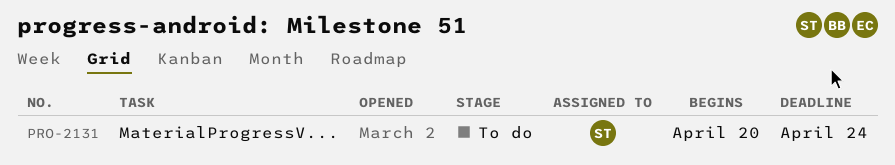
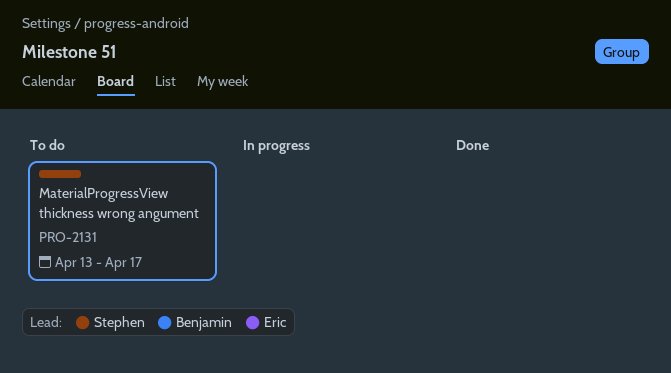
PRO-2131, start: Apr 20 -> Apr 13
PRO-2131, due: Apr 24 -> Apr 17

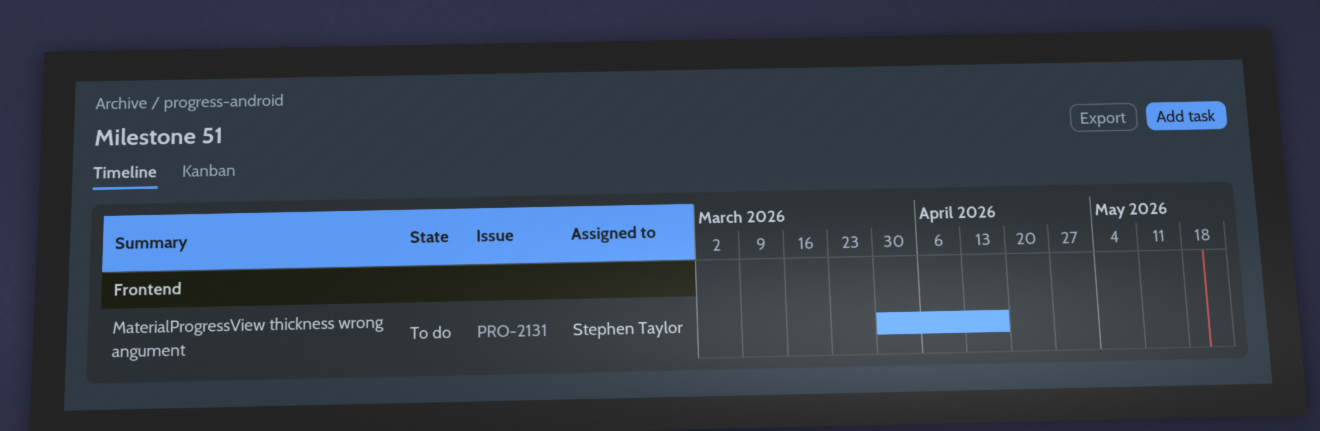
PRO-2131, start: Apr 13 -> Mar 30

